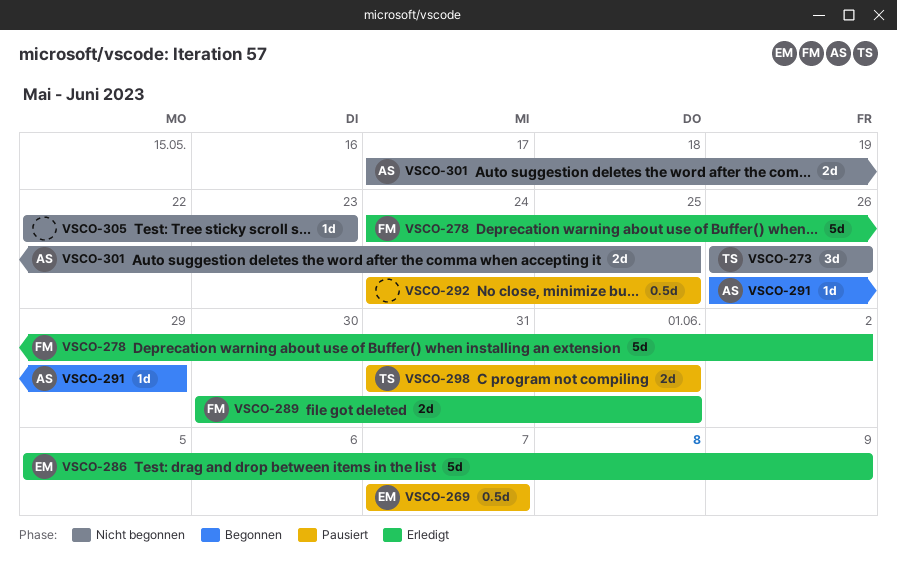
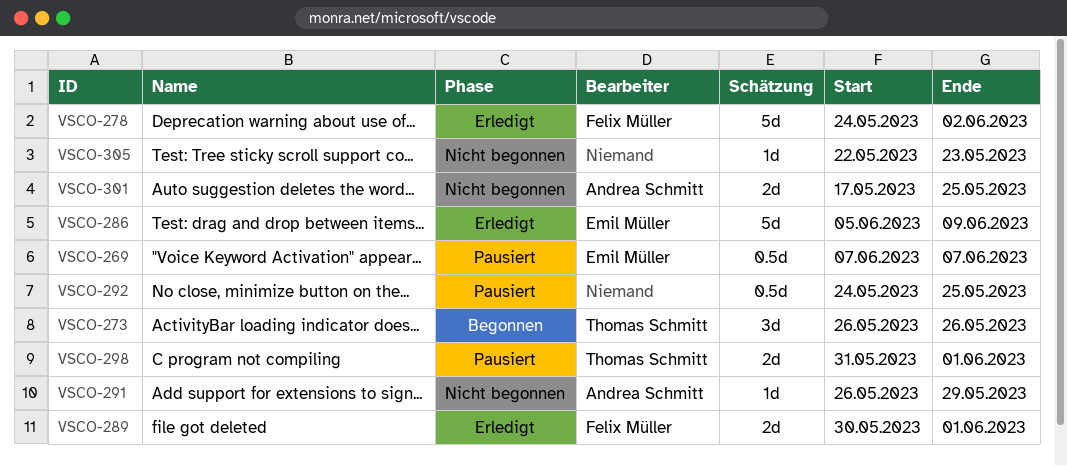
VSCO-273, status: Nicht begonnen -> Begonnen
VSCO-291, status: Begonnen -> Nicht begonnen

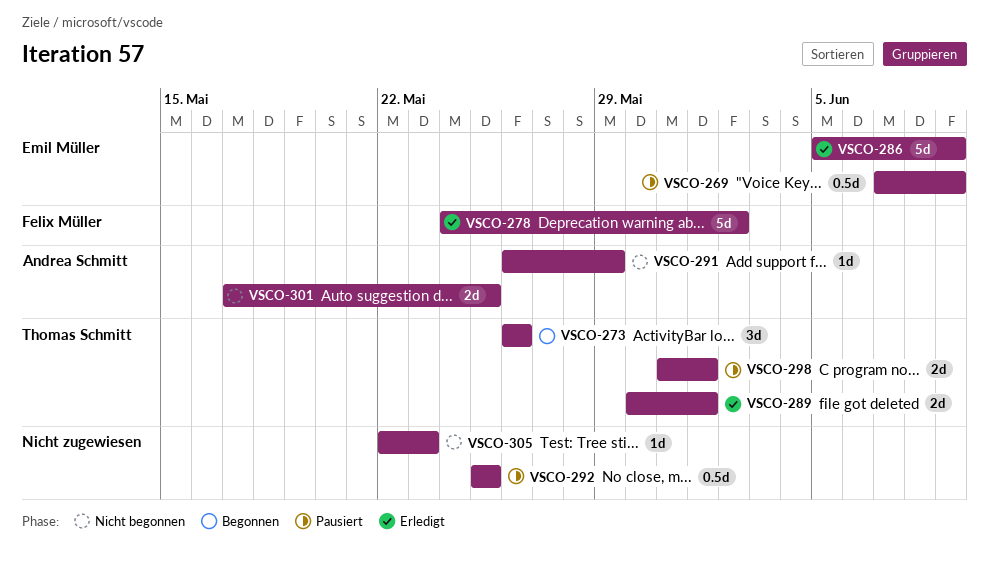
VSCO-269, due: Jun 7 -> Jun 9
VSCO-289, owner: Felix Müller -> Thomas Schmitt
VSCO-292, start: May 24 -> May 25

